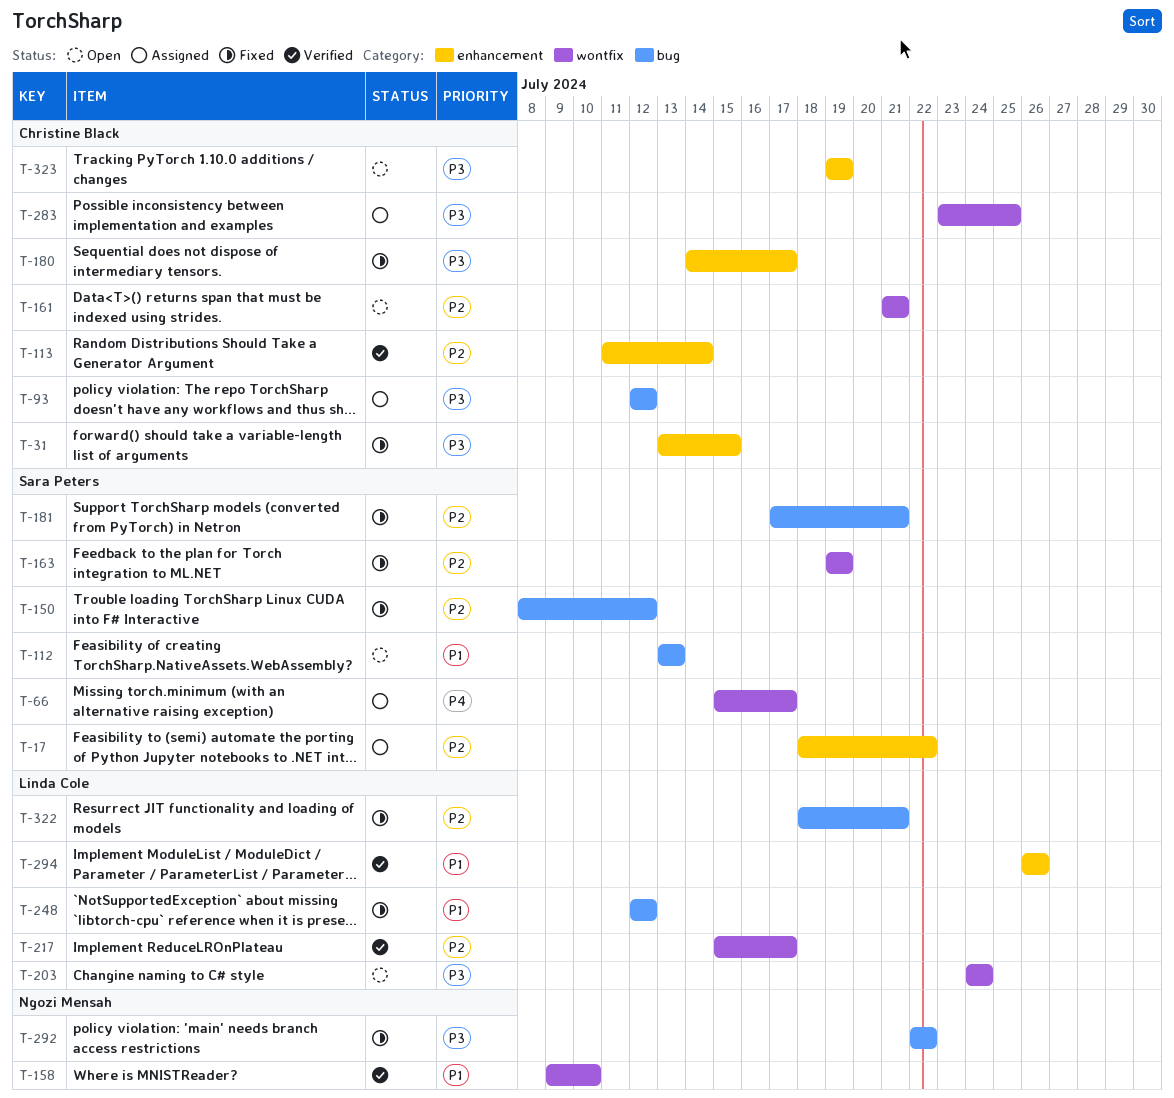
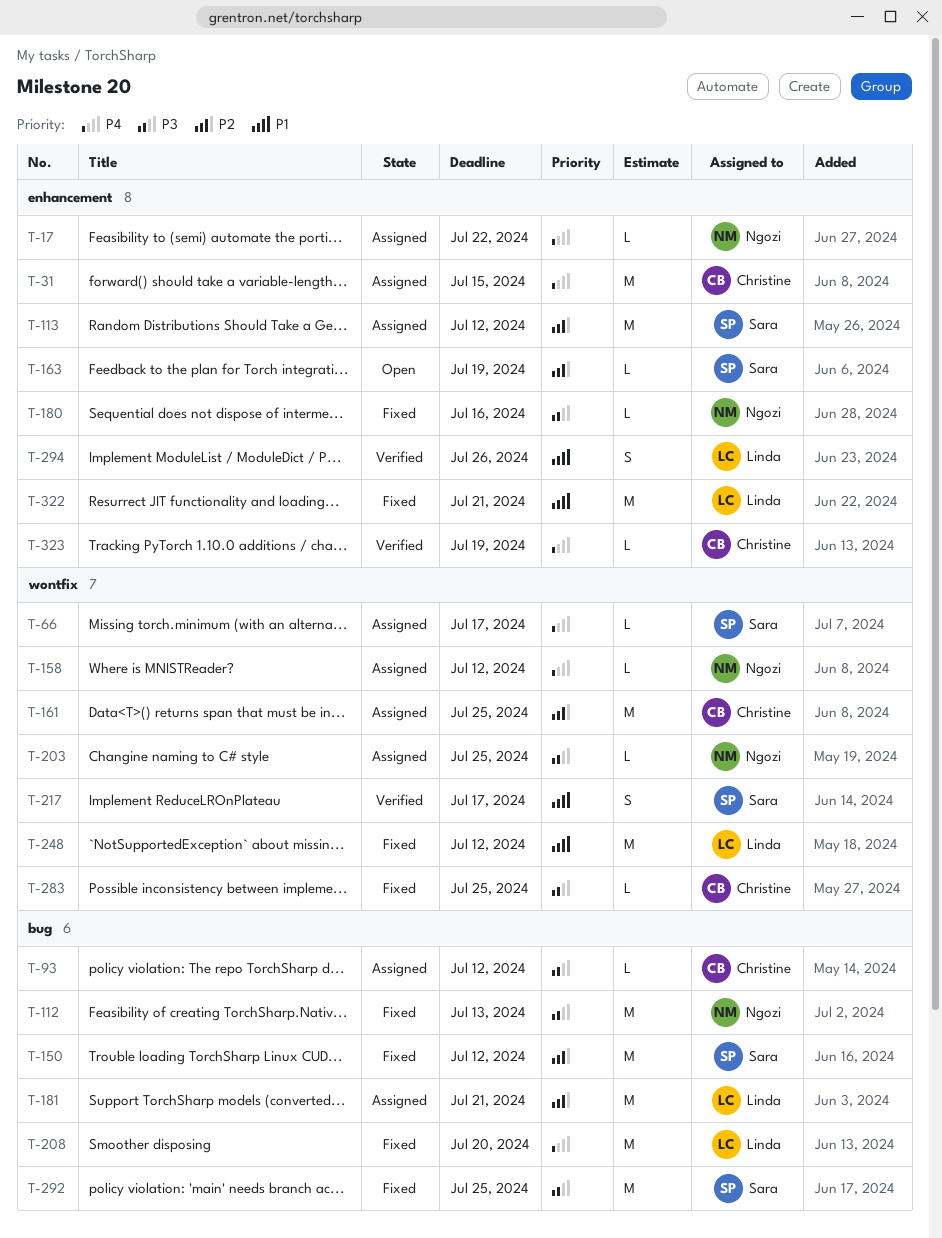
T-17, owner: Sara Peters -> Ngozi Mensah
T-17, priority: P2 -> P4
T-31, status: Fixed -> Assigned
T-31, priority: P3 -> P4
T-112, status: Open -> Fixed
T-112, owner: Sara Peters -> Ngozi Mensah
T-112, priority: P1 -> P3
T-113, status: Verified -> Assigned
T-113, owner: Christine Black -> Sara Peters
T-113, due: Jul 14 -> Jul 12
T-158, status: Verified -> Assigned
T-158, priority: P1 -> P4
T-158, due: Jul 10 -> Jul 12
T-161, status: Open -> Assigned
T-161, due: Jul 21 -> Jul 25
T-163, status: Fixed -> Open
T-163, label: wontfix -> enhancement
T-180, owner: Christine Black -> Ngozi Mensah
T-180, due: Jul 17 -> Jul 16
T-181, status: Fixed -> Assigned
T-181, owner: Sara Peters -> Linda Cole
T-203, status: Open -> Assigned
T-203, owner: Linda Cole -> Ngozi Mensah
T-203, due: Jul 24 -> Jul 25
T-208: none -> present
T-217, owner: Linda Cole -> Sara Peters
T-217, priority: P2 -> P1
T-248, label: bug -> wontfix
T-283, status: Assigned -> Fixed
T-292, owner: Ngozi Mensah -> Sara Peters
T-292, due: Jul 22 -> Jul 25
T-322, priority: P2 -> P1
T-322, label: bug -> enhancement
T-323, status: Open -> Verified
T-323, priority: P3 -> P4

